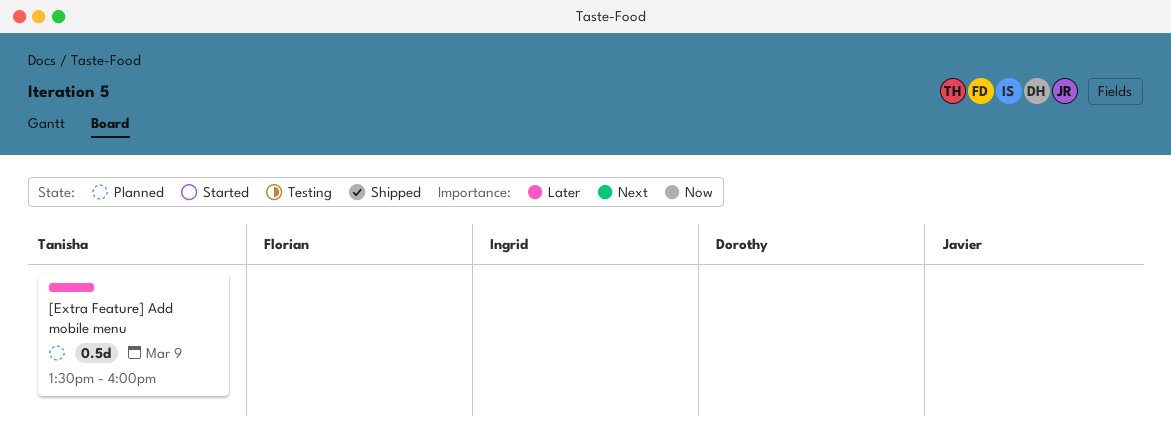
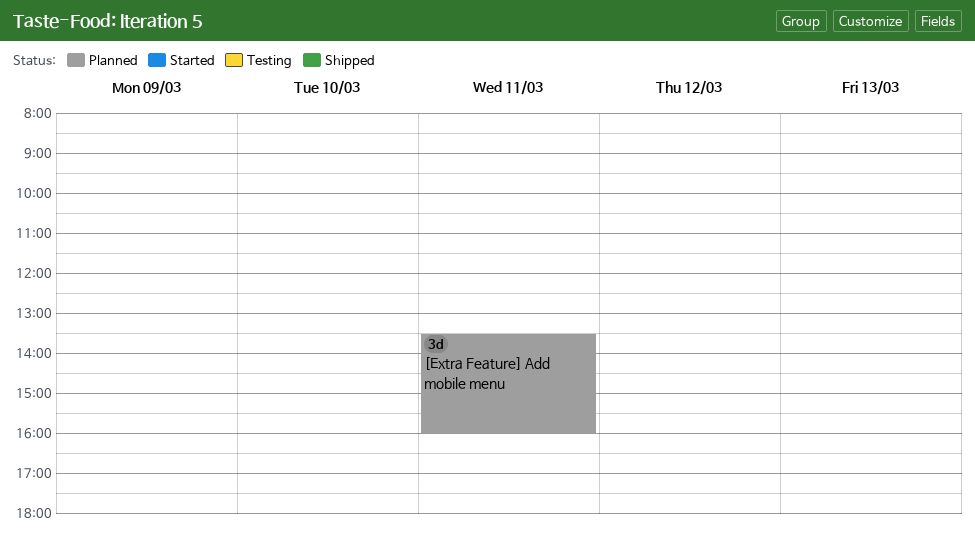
[Extra Feature] Add mobile menu, estimate: 0.5d -> 3d
[Extra Feature] Add mobile menu, day: Mar 9 -> Mar 11

